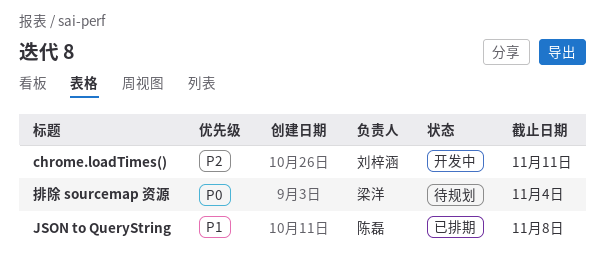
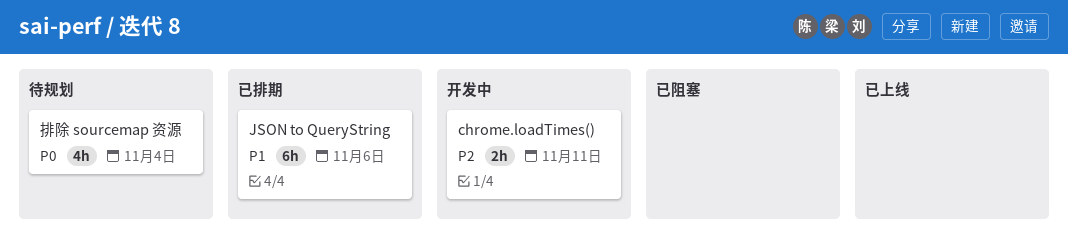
JSON to QueryString, due: Nov 8 -> Nov 6

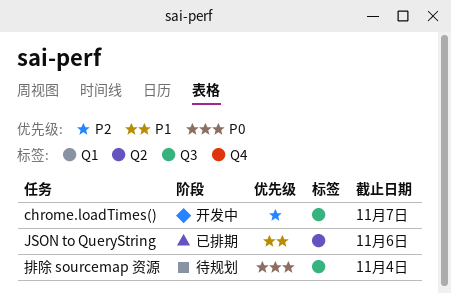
chrome.loadTimes(), due: Nov 11 -> Nov 7

